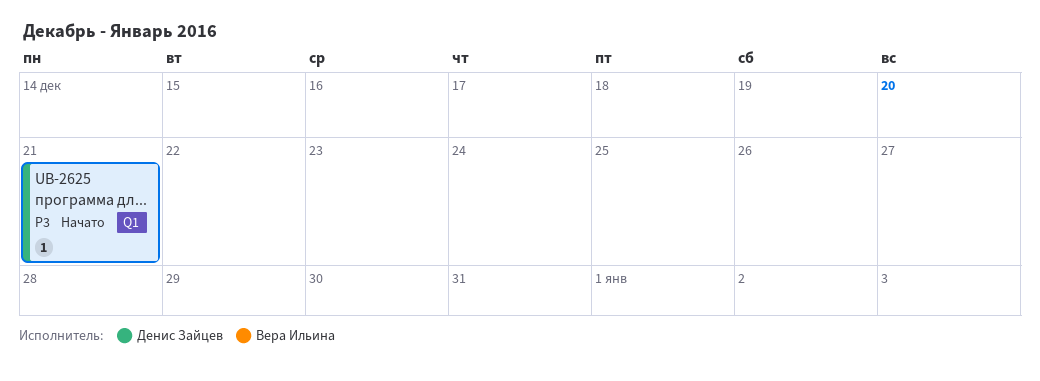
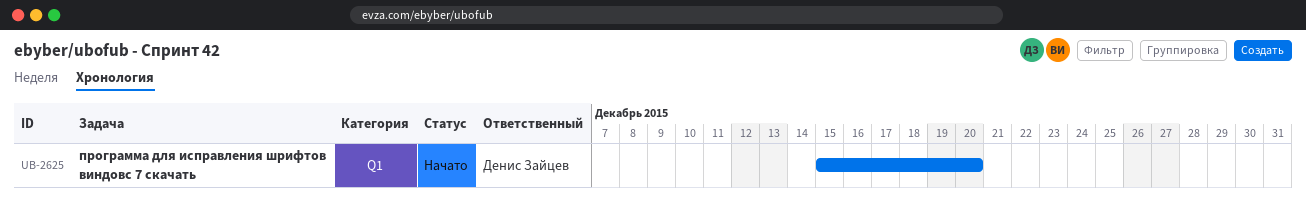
UB-2625, due: Dec 21 -> Dec 20

